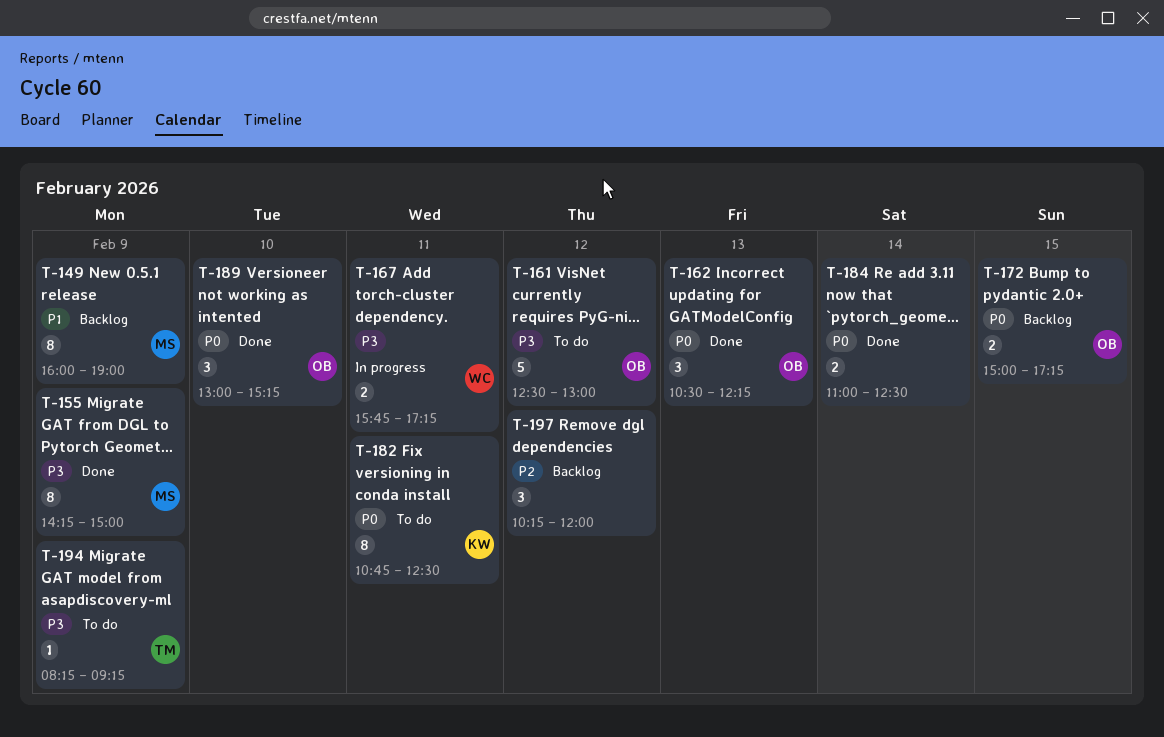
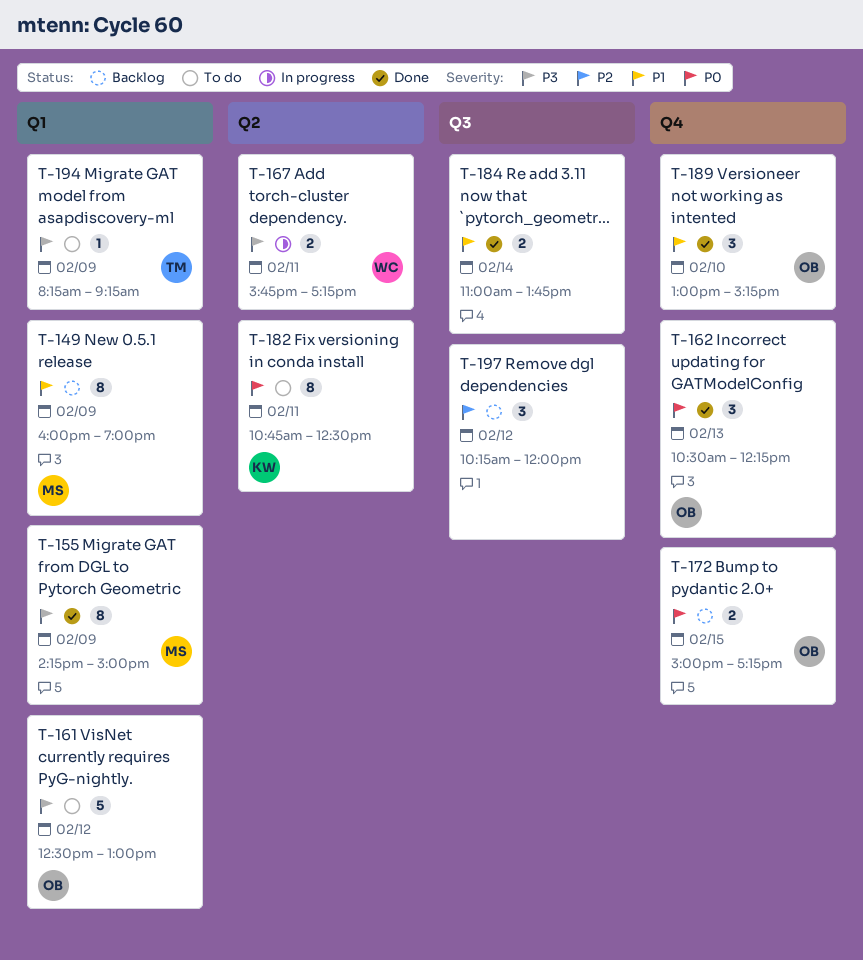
T-184, priority: P0 -> P1
T-184, ends: 12:30 -> 13:45
T-189, priority: P0 -> P1

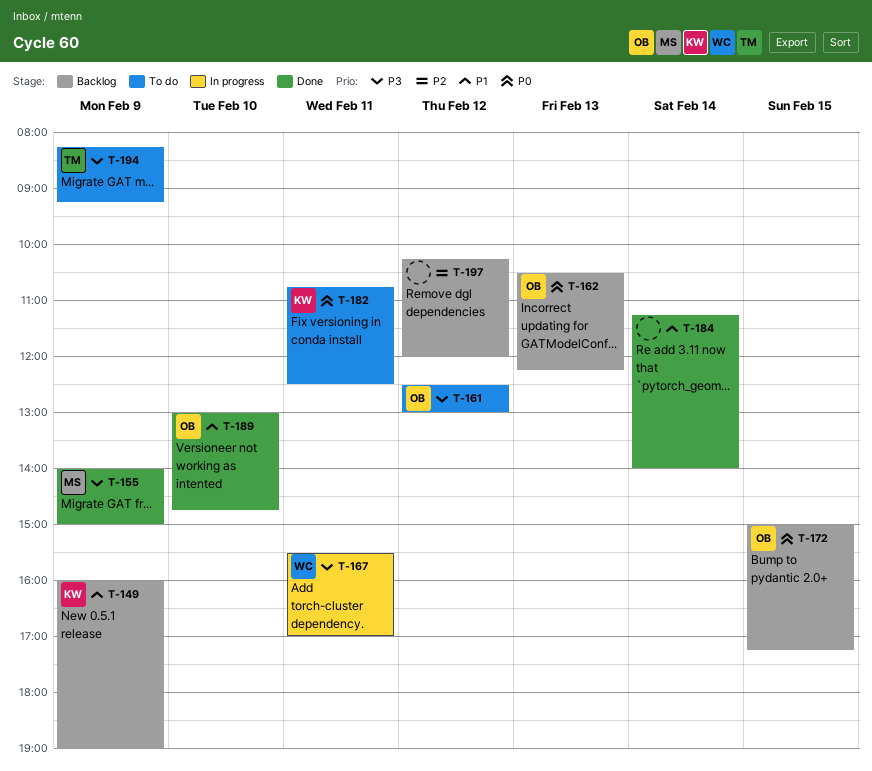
T-149, owner: MS -> KW
T-155, begins: 14:15 -> 14:00
T-162, status: Done -> Backlog
T-167, begins: 15:45 -> 15:30
T-167, ends: 17:15 -> 17:00
T-184, begins: 11:00 -> 11:15
T-184, ends: 13:45 -> 14:00
T-189, ends: 15:15 -> 14:45

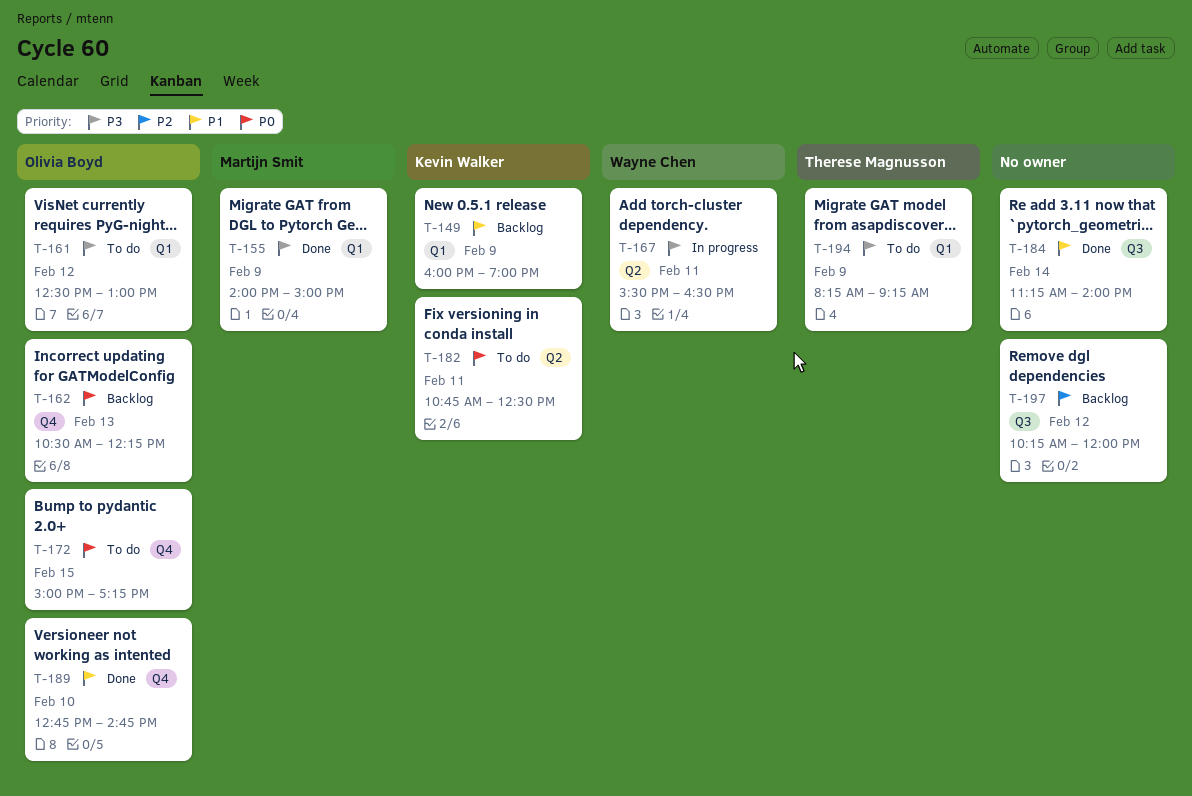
T-167, ends: 17:00 -> 16:30
T-172, status: Backlog -> To do
T-189, begins: 13:00 -> 12:45

